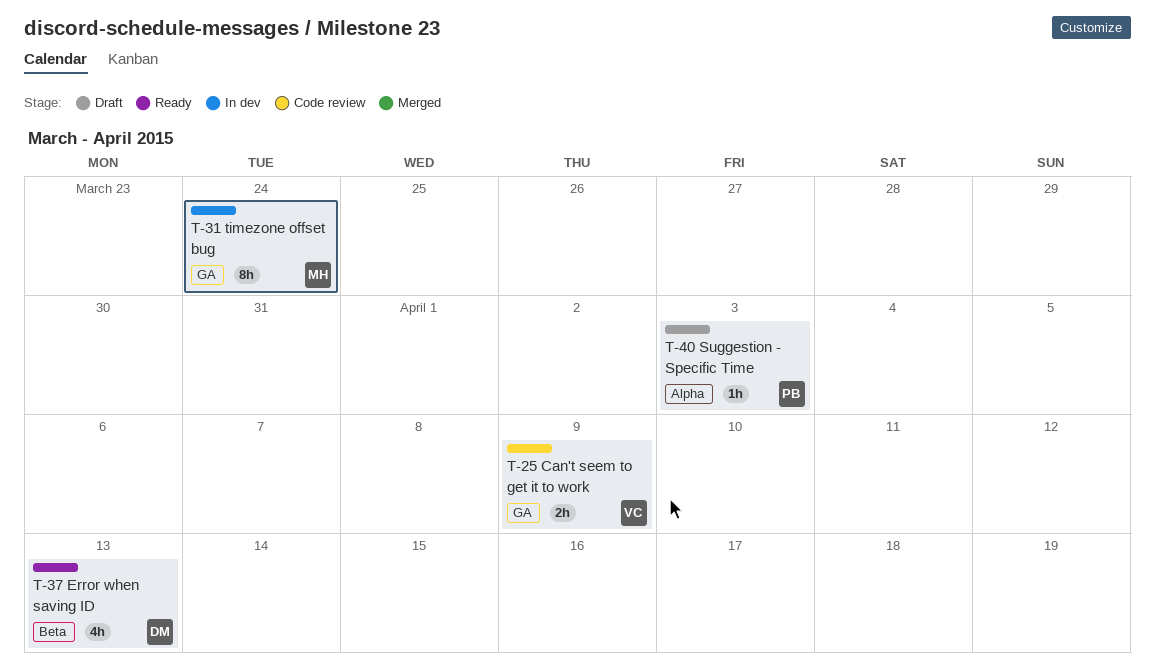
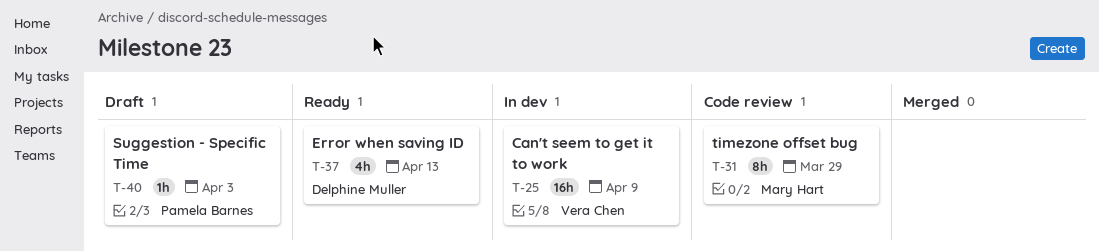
T-25, status: Code review -> In dev
T-25, estimate: 2h -> 16h
T-31, status: In dev -> Code review
T-31, due: Mar 24 -> Mar 29

